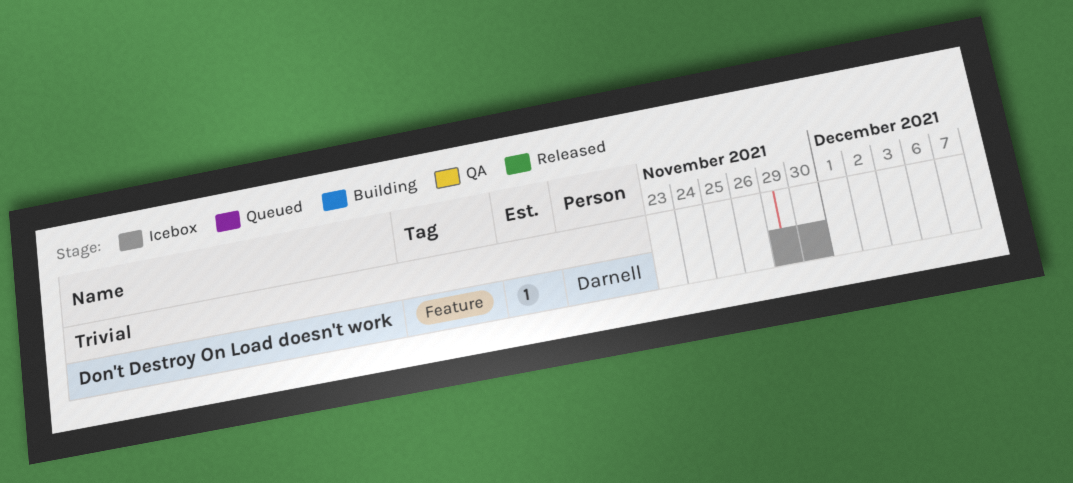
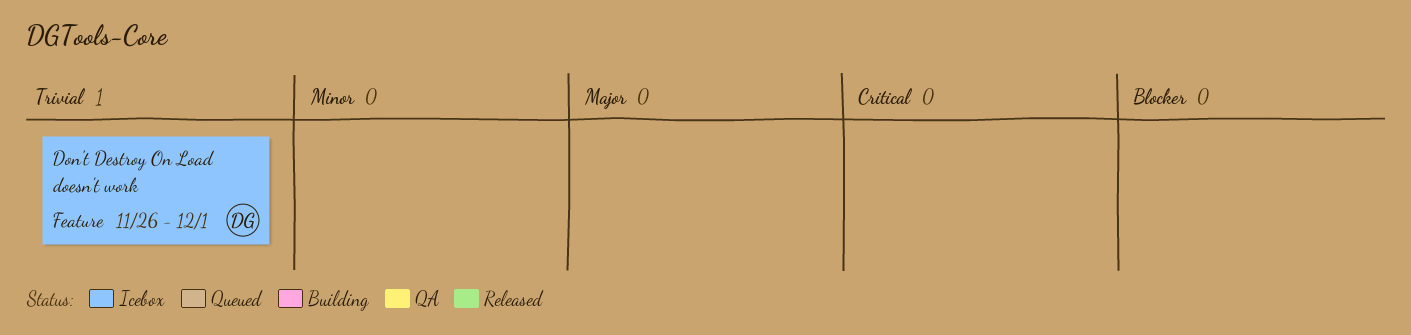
Don't Destroy On Load doesn't work, start: Nov 29 -> Nov 26
Don't Destroy On Load doesn't work, due: Nov 30 -> Dec 1

